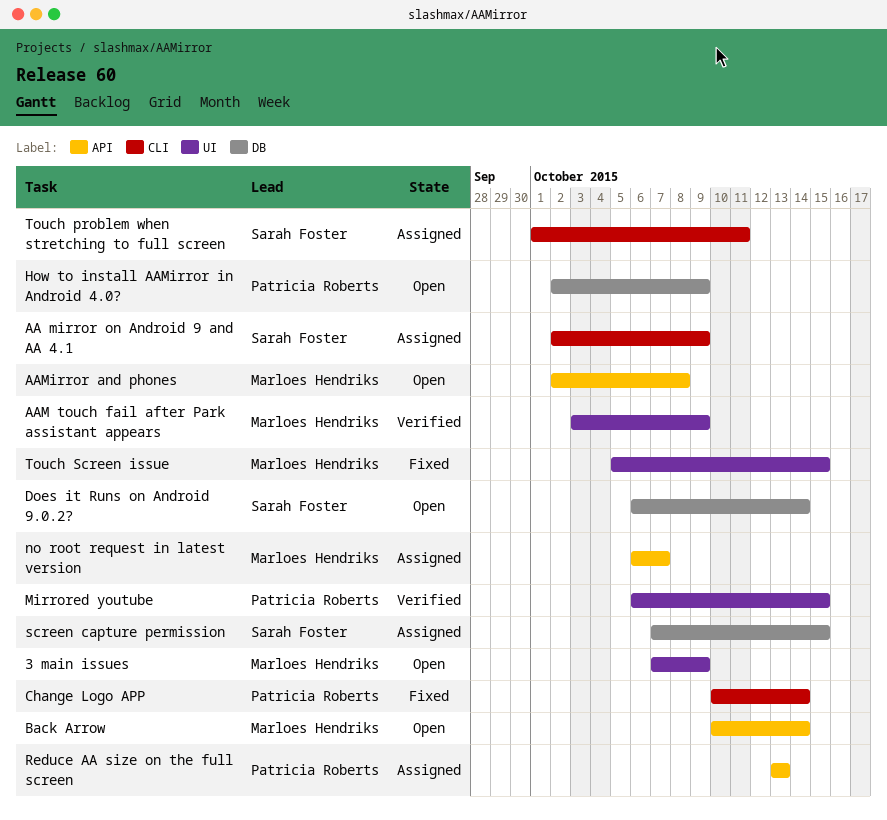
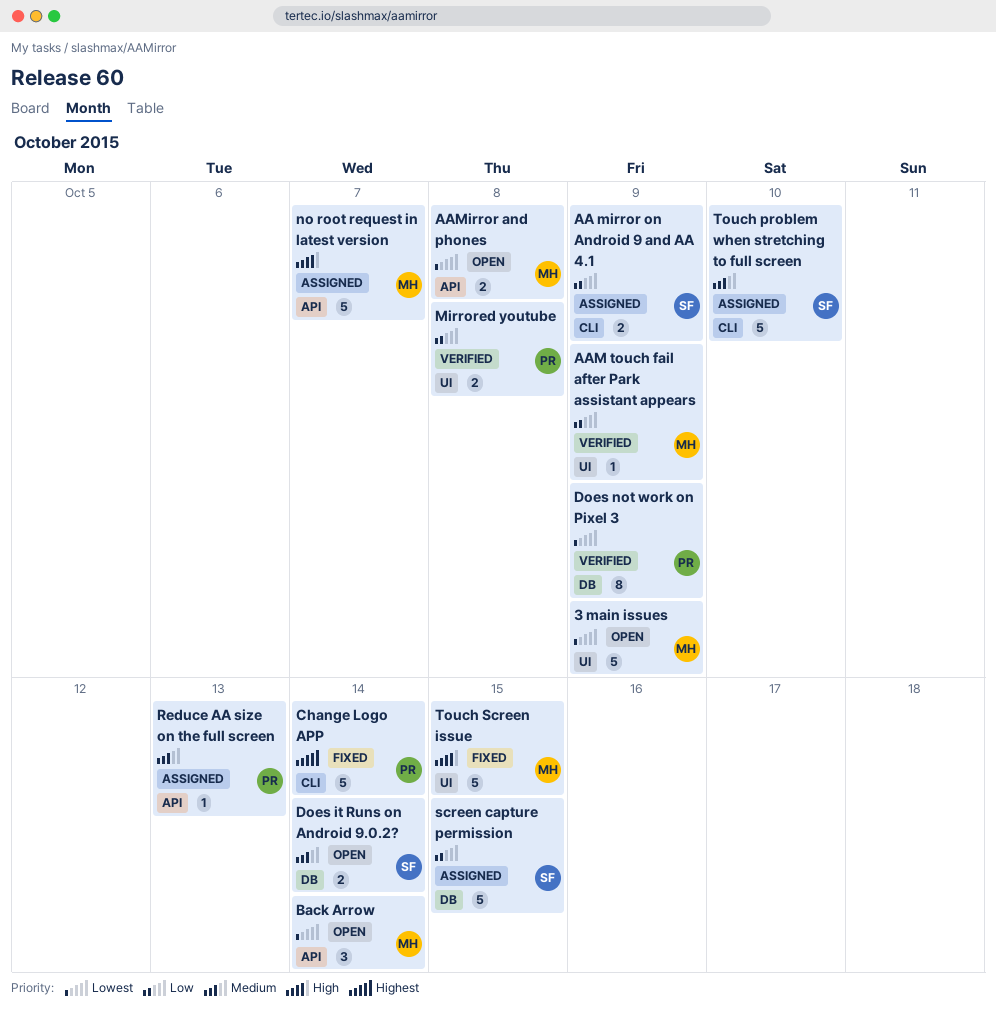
Does not work on Pixel 3: none -> present
How to install AAMirror in Android 4.0?: present -> none
Mirrored youtube, due: Oct 15 -> Oct 8
Touch problem when stretching to full screen, due: Oct 11 -> Oct 10

